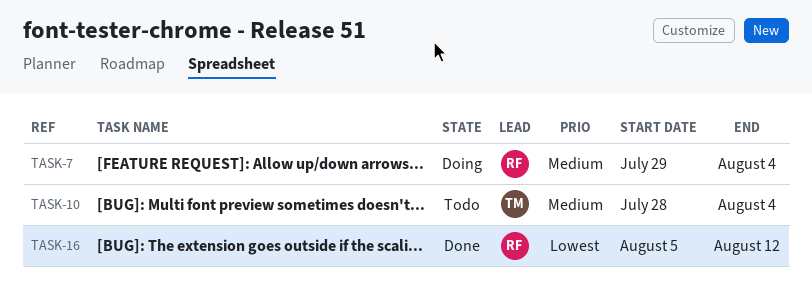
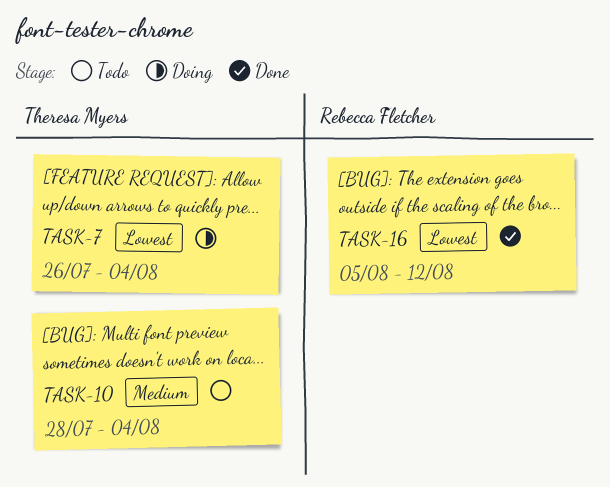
TASK-7, owner: Rebecca Fletcher -> Theresa Myers
TASK-7, priority: Medium -> Lowest
TASK-7, start: Jul 29 -> Jul 26

